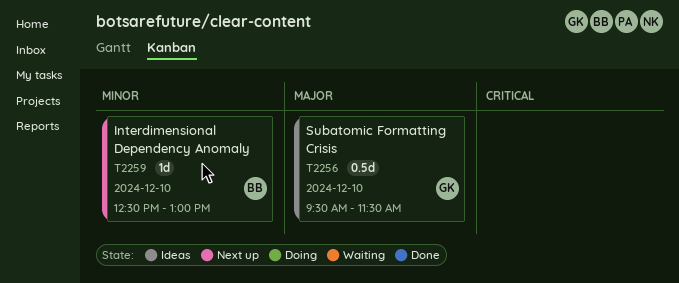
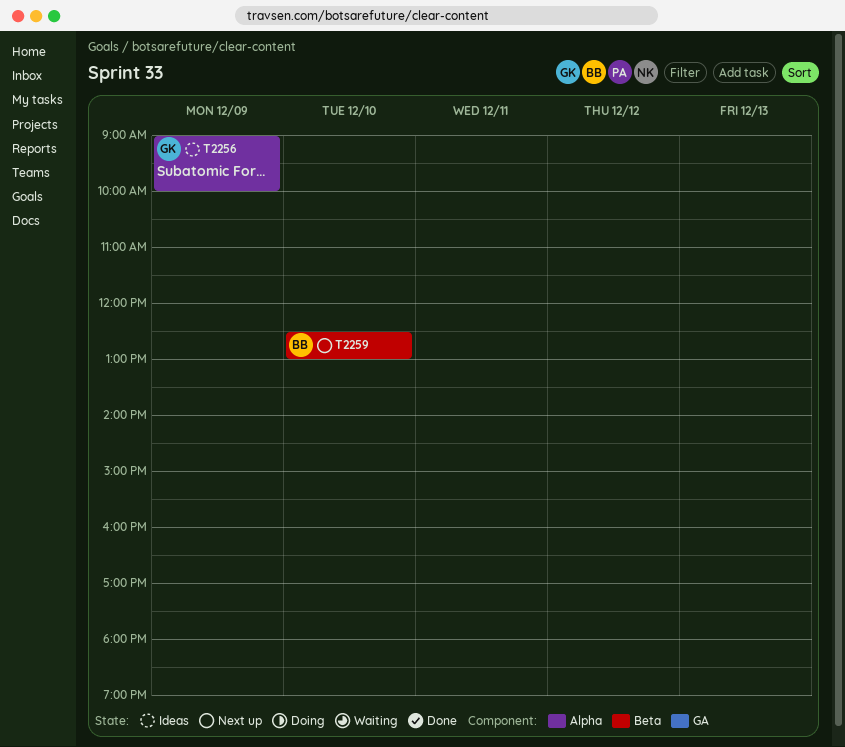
T2256, day: Dec 10 -> Dec 9
T2256, begins: 09:30 -> 09:00
T2256, ends: 11:30 -> 10:00

